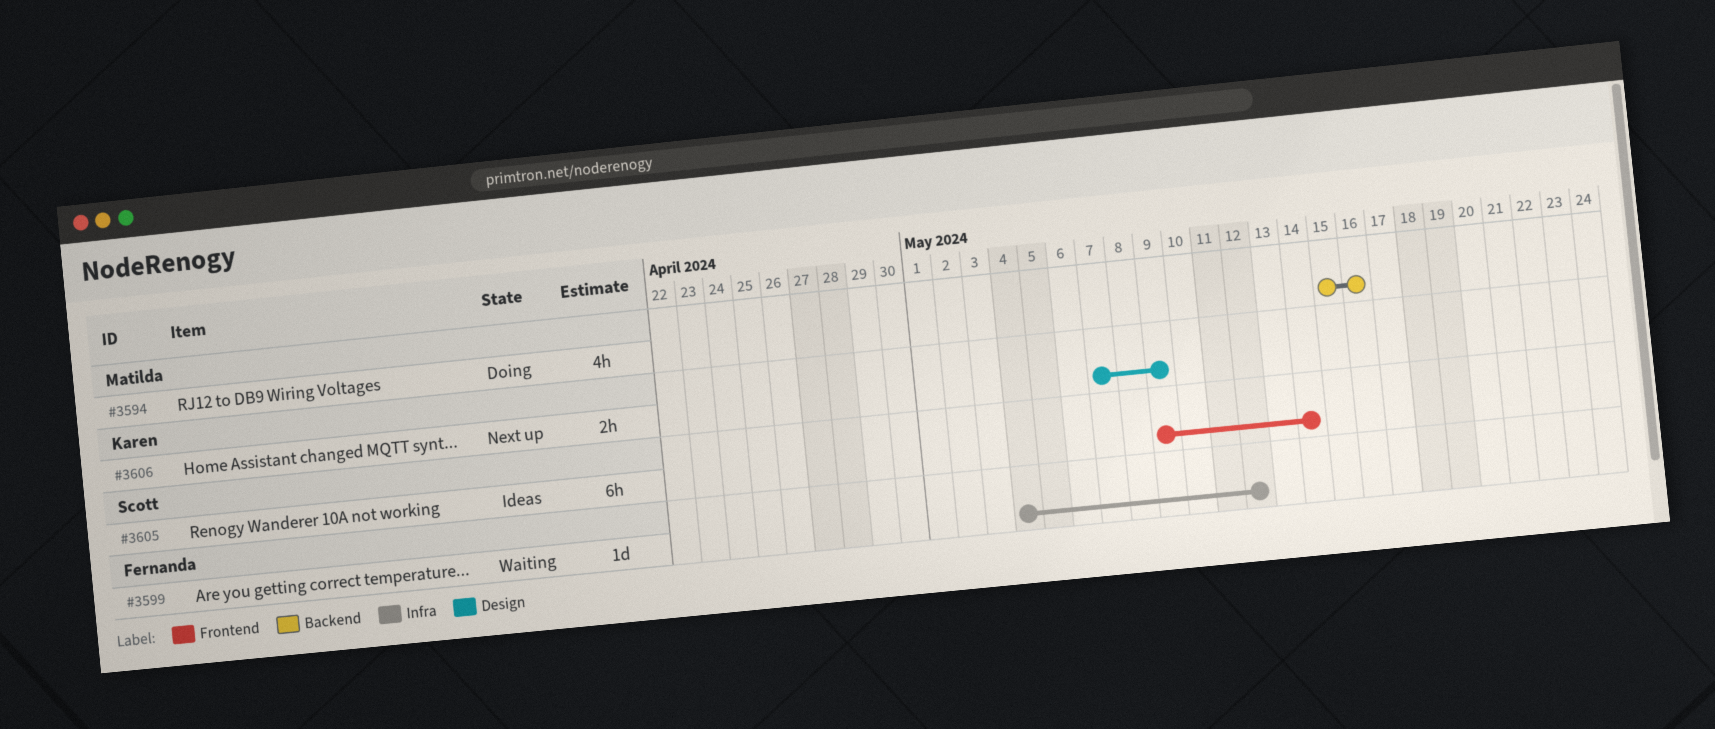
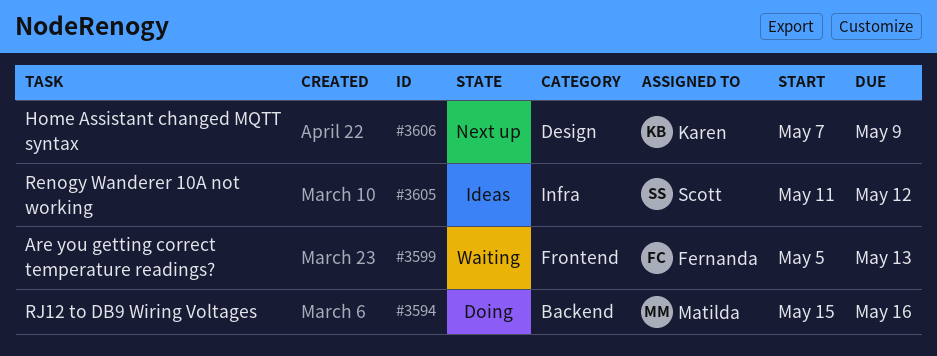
#3599, label: Infra -> Frontend
#3599, start: May 4 -> May 5
#3599, due: May 12 -> May 13
#3605, label: Frontend -> Infra
#3605, start: May 9 -> May 11
#3605, due: May 14 -> May 12

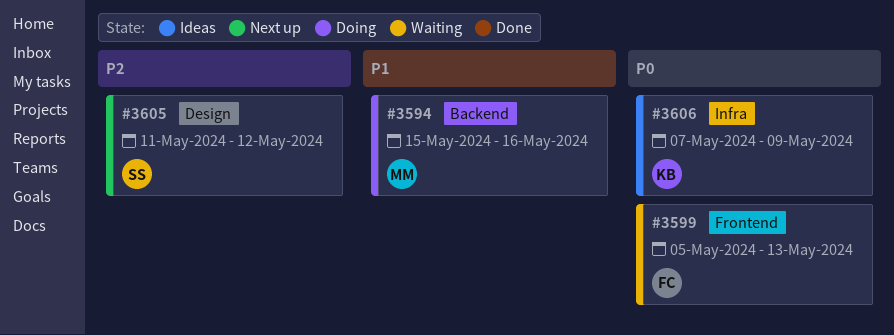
#3605, status: Ideas -> Next up
#3605, label: Infra -> Design
#3606, status: Next up -> Ideas
#3606, label: Design -> Infra

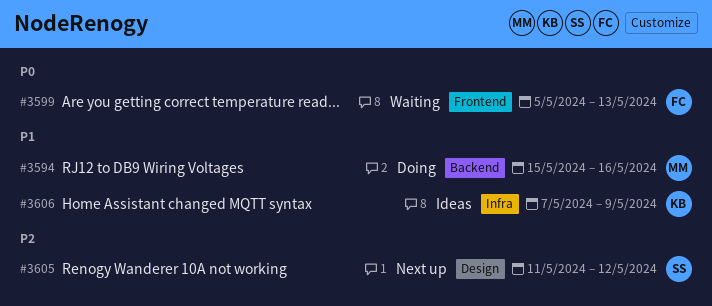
#3606, priority: P0 -> P1

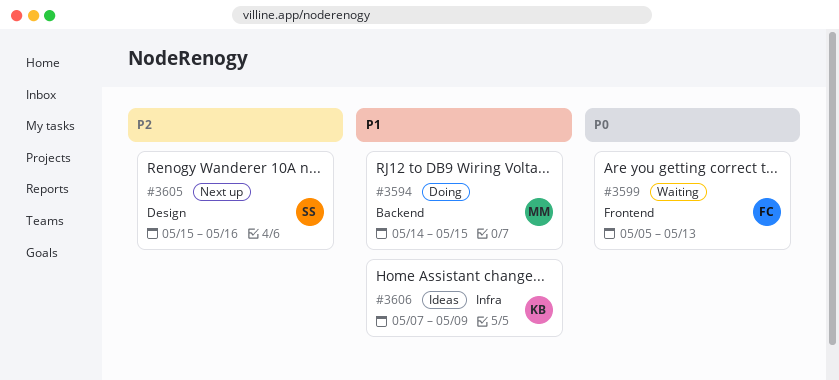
#3594, start: May 15 -> May 14
#3594, due: May 16 -> May 15
#3605, start: May 11 -> May 15
#3605, due: May 12 -> May 16

